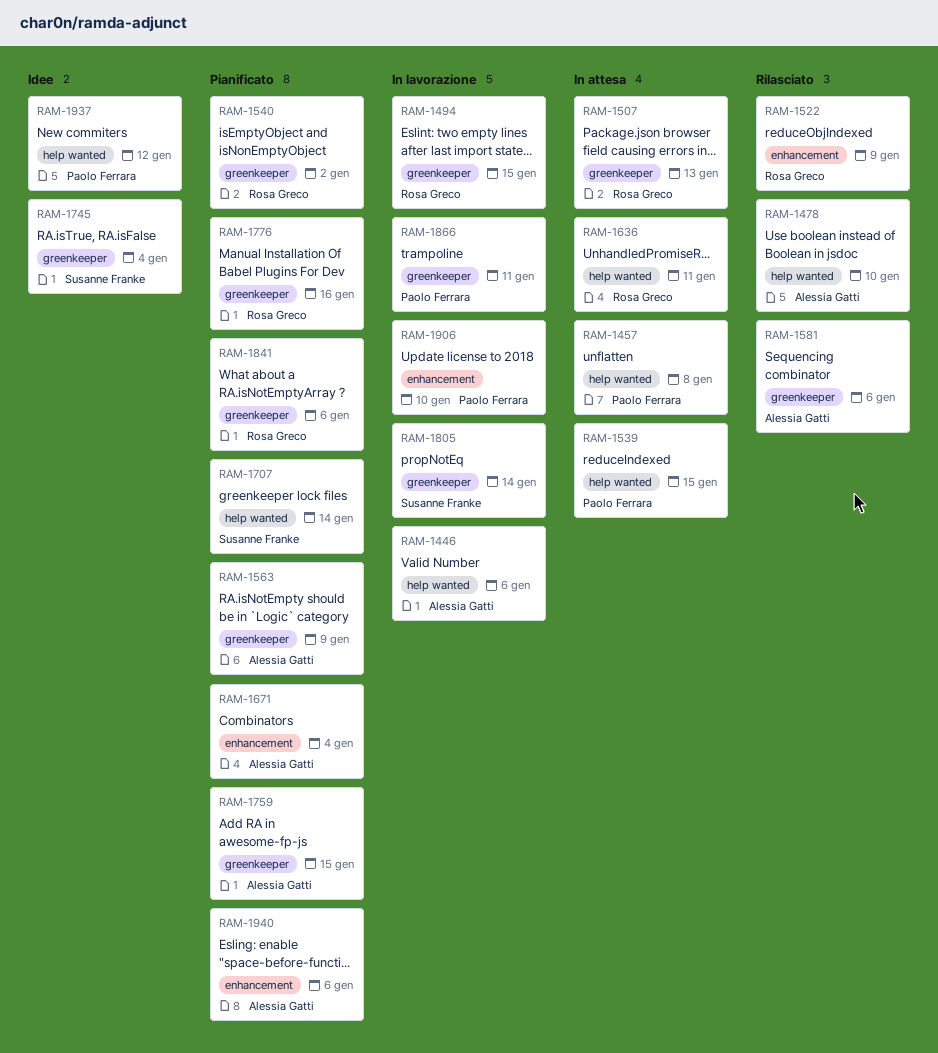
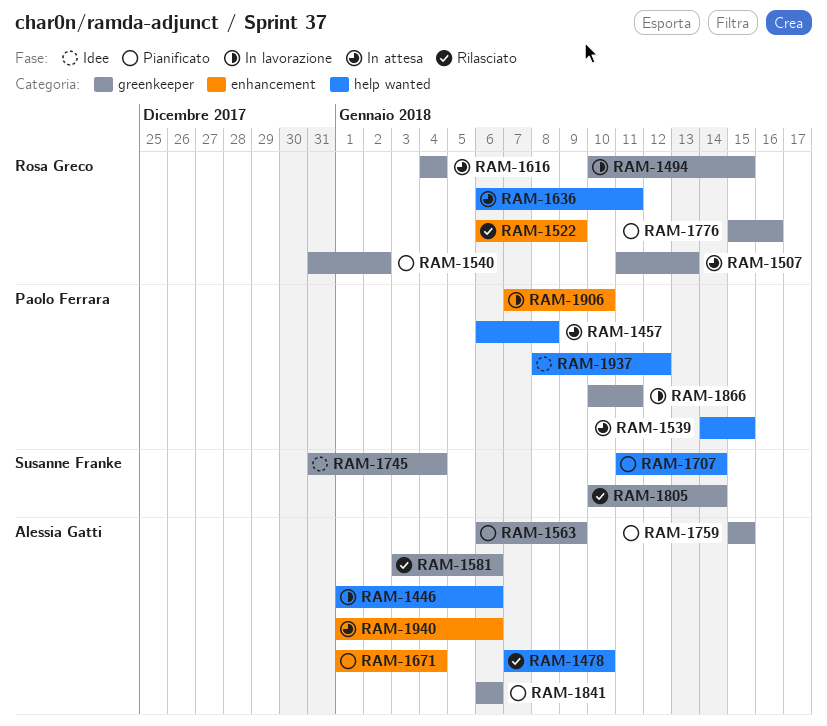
RAM-1616: none -> present
RAM-1805, status: In lavorazione -> Rilasciato
RAM-1841, owner: Rosa Greco -> Alessia Gatti
RAM-1940, status: Pianificato -> In attesa

